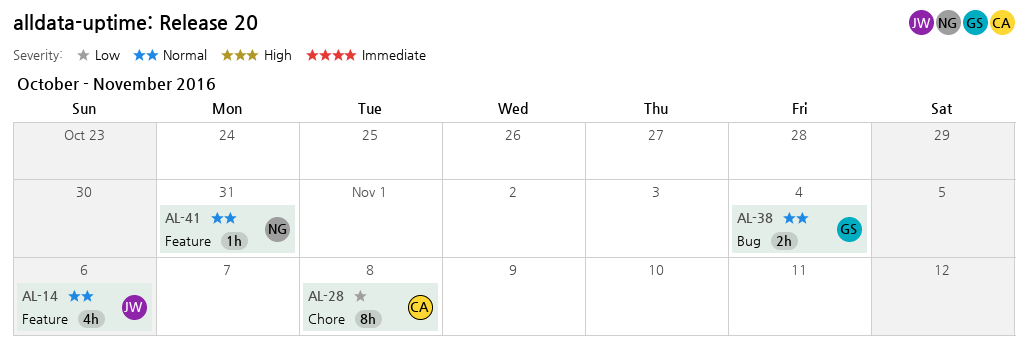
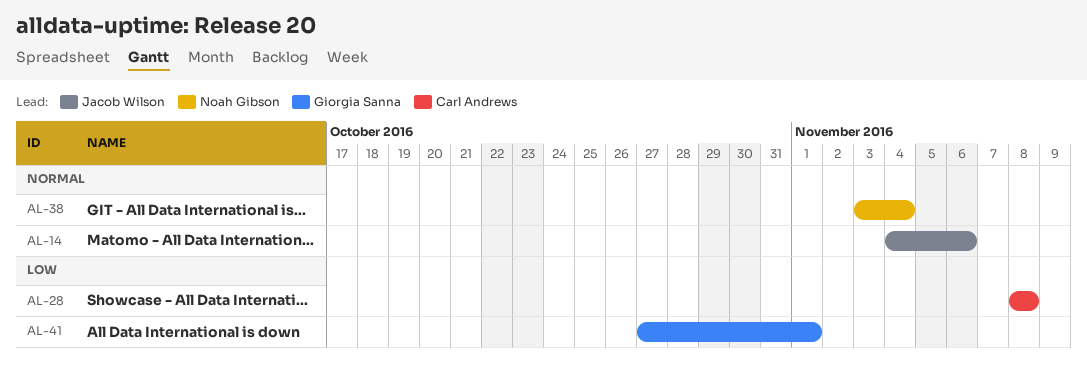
AL-38, owner: Giorgia Sanna -> Noah Gibson
AL-41, owner: Noah Gibson -> Giorgia Sanna
AL-41, priority: Normal -> Low
AL-41, due: Oct 31 -> Nov 1

